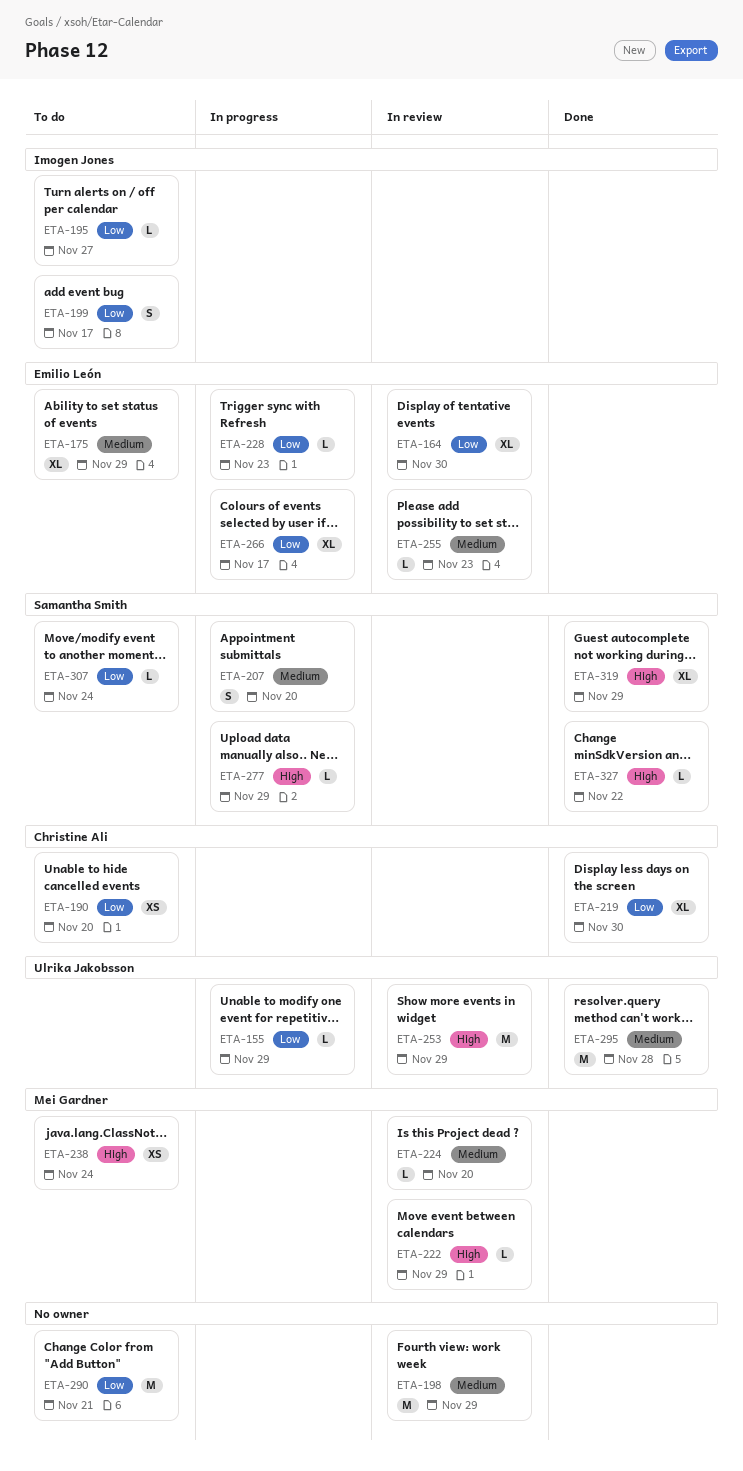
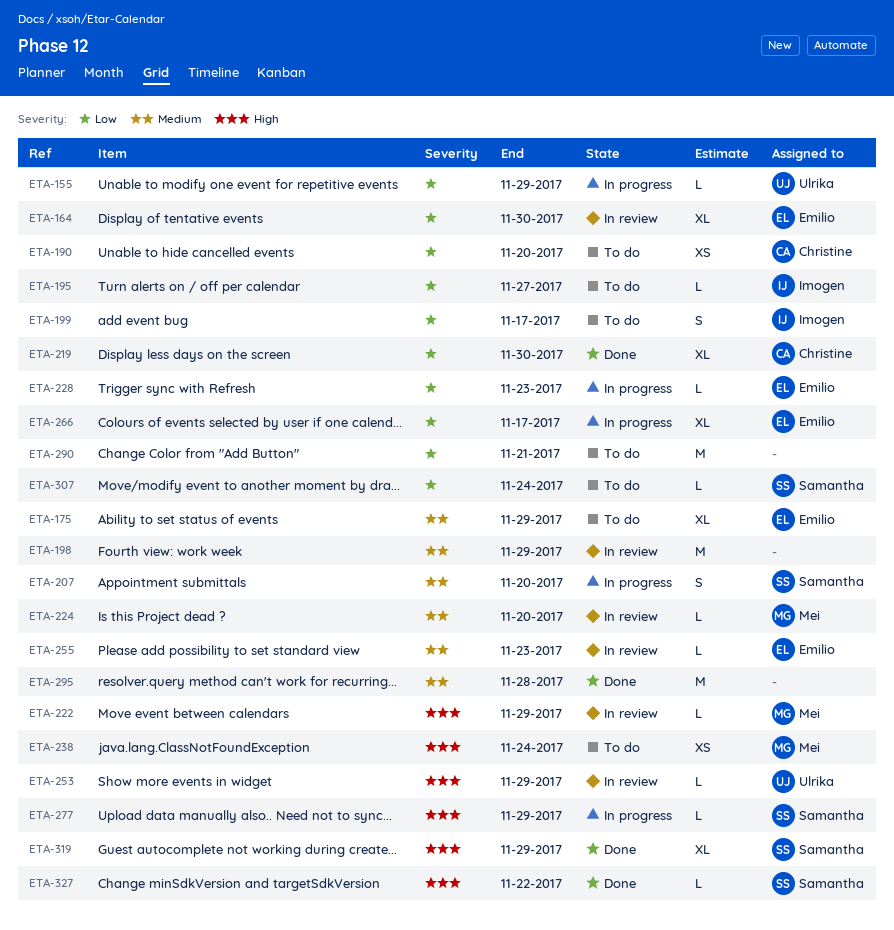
ETA-253, estimate: M -> L
ETA-295, owner: Ulrika Jakobsson -> none

